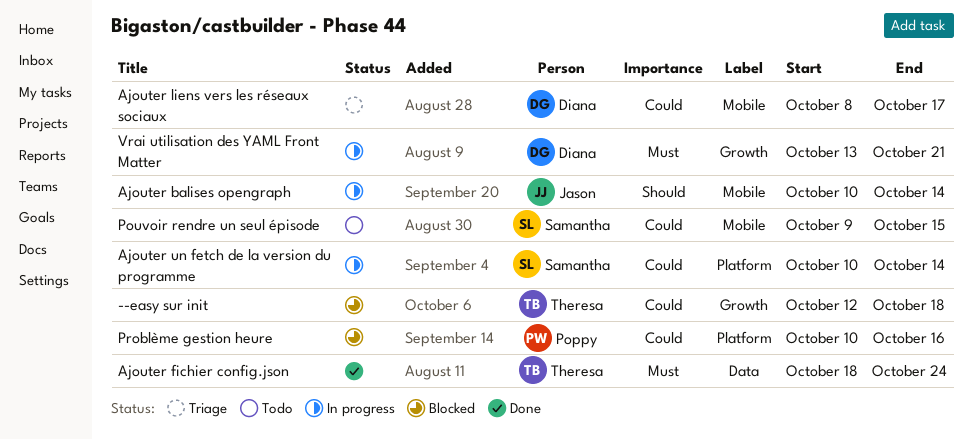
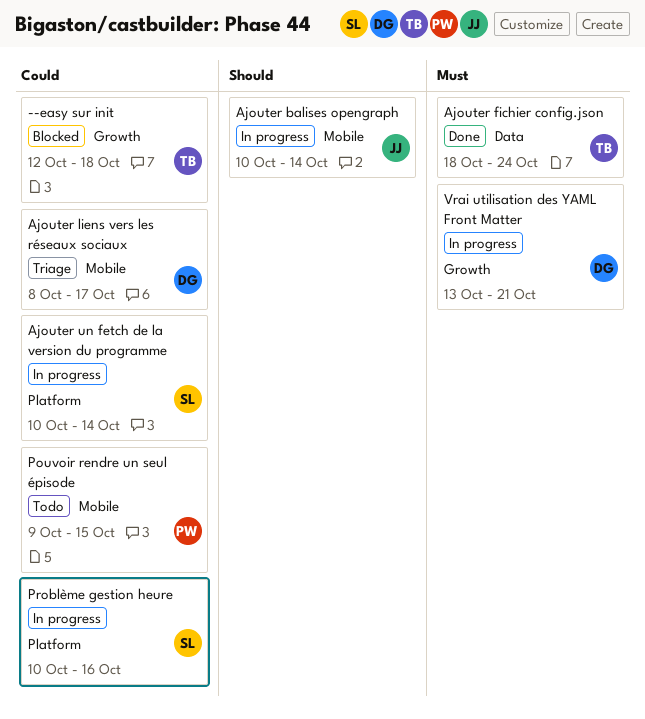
Pouvoir rendre un seul épisode, owner: Samantha -> Poppy
Problème gestion heure, status: Blocked -> In progress
Problème gestion heure, owner: Poppy -> Samantha

